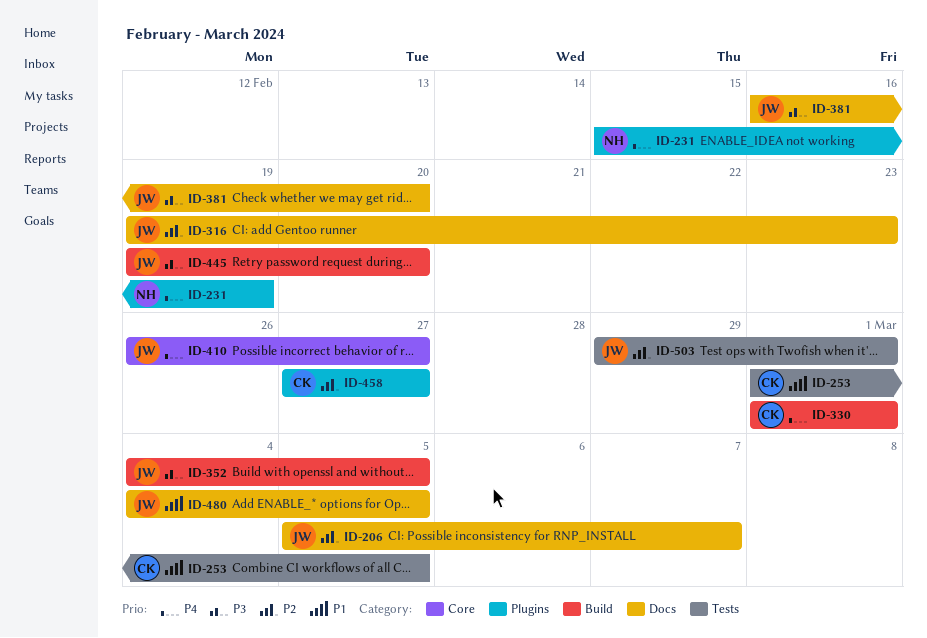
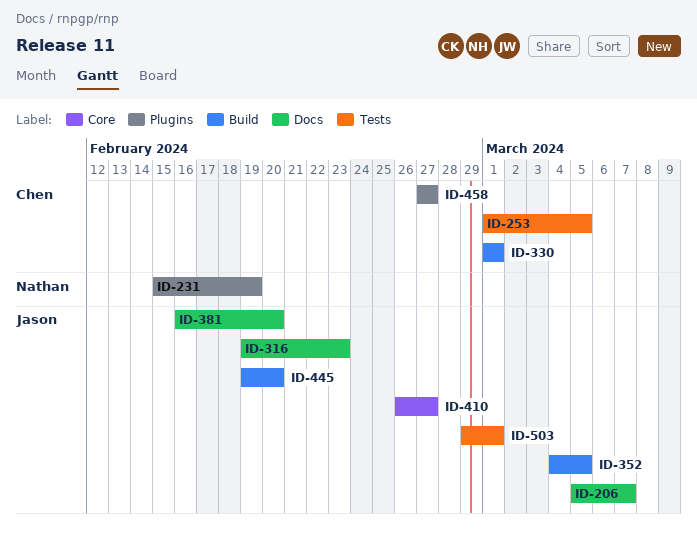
ID-480: present -> none

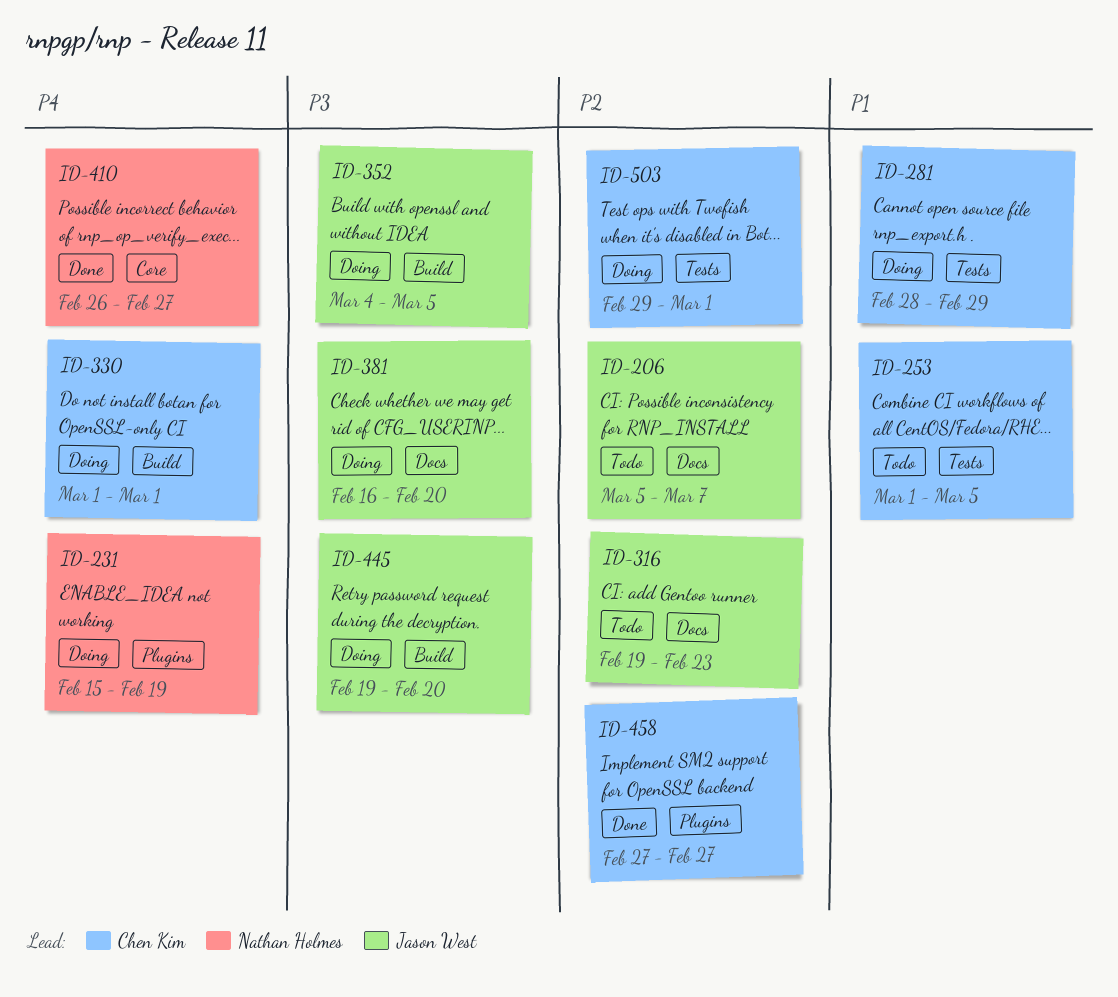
ID-281: none -> present
ID-410, owner: Jason West -> Nathan Holmes
ID-503, owner: Jason West -> Chen Kim

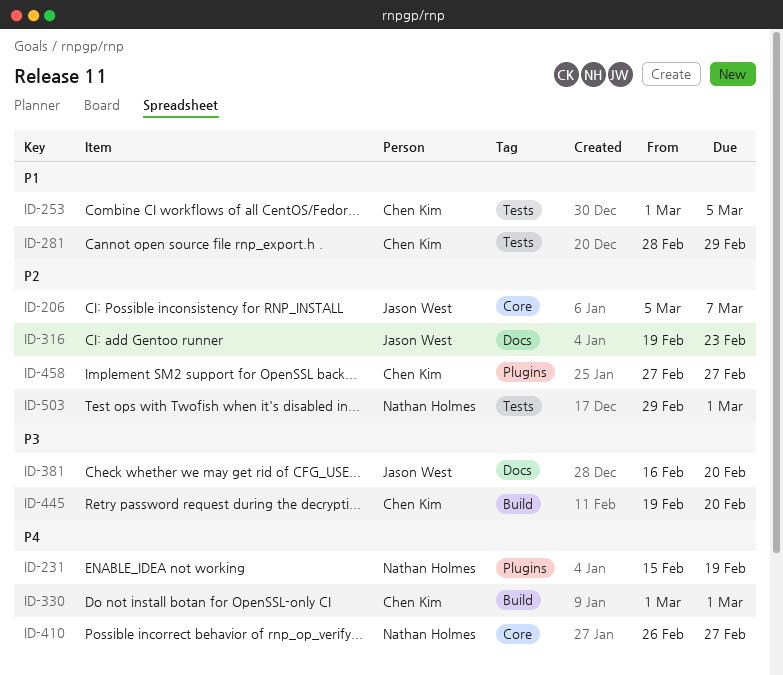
ID-206, label: Docs -> Core
ID-352: present -> none
ID-445, owner: Jason West -> Chen Kim
ID-503, owner: Chen Kim -> Nathan Holmes

